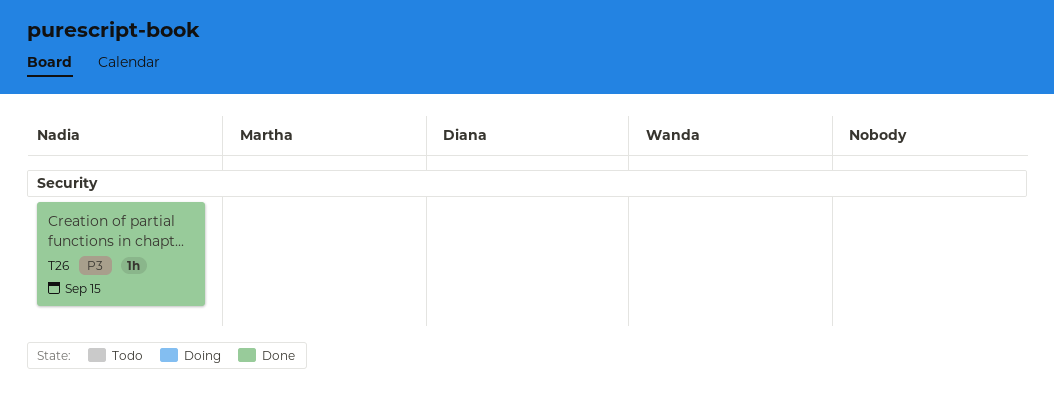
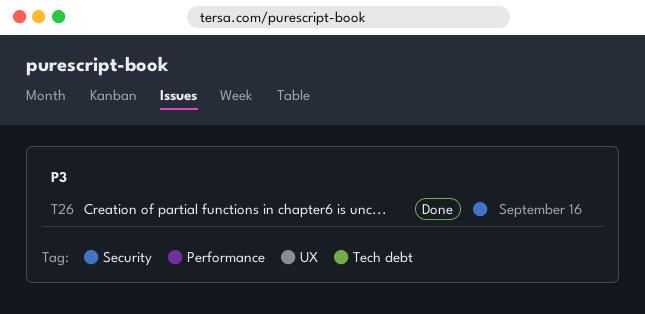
T26, due: Sep 15 -> Sep 16

